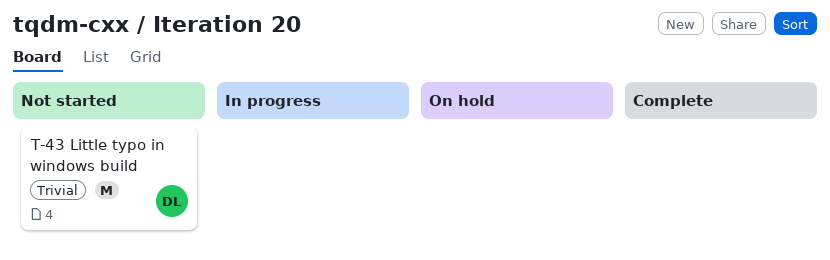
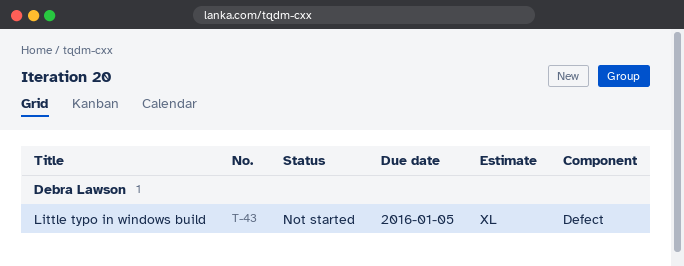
T-43, estimate: M -> XL

